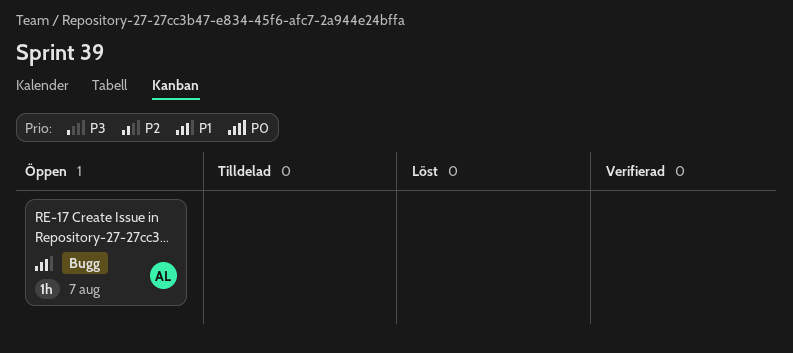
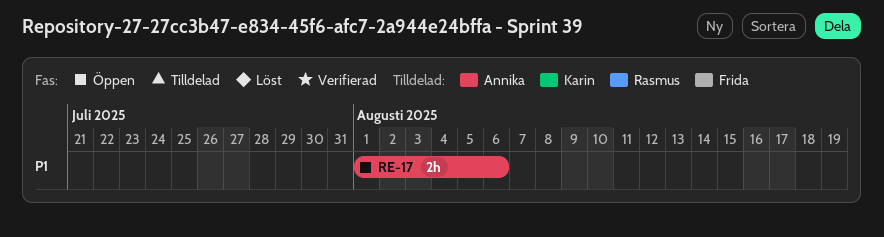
RE-17, estimate: 1h -> 2h
RE-17, due: Aug 7 -> Aug 6

